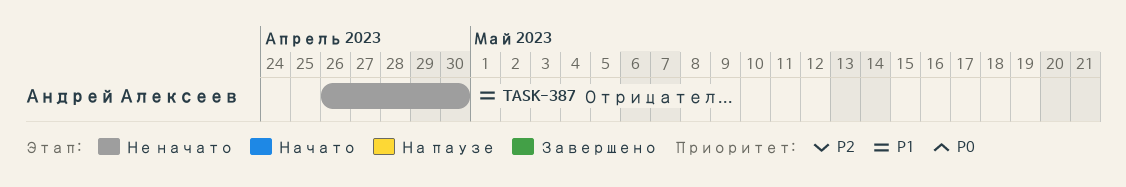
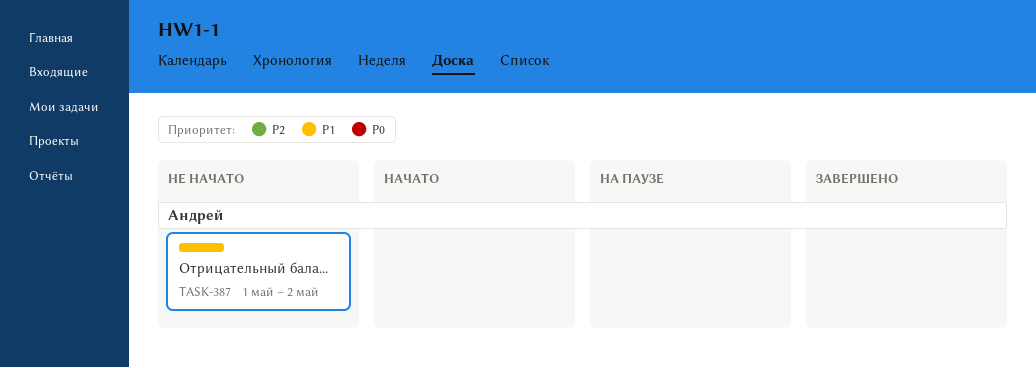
TASK-387, start: Apr 26 -> May 1
TASK-387, due: Apr 30 -> May 2

